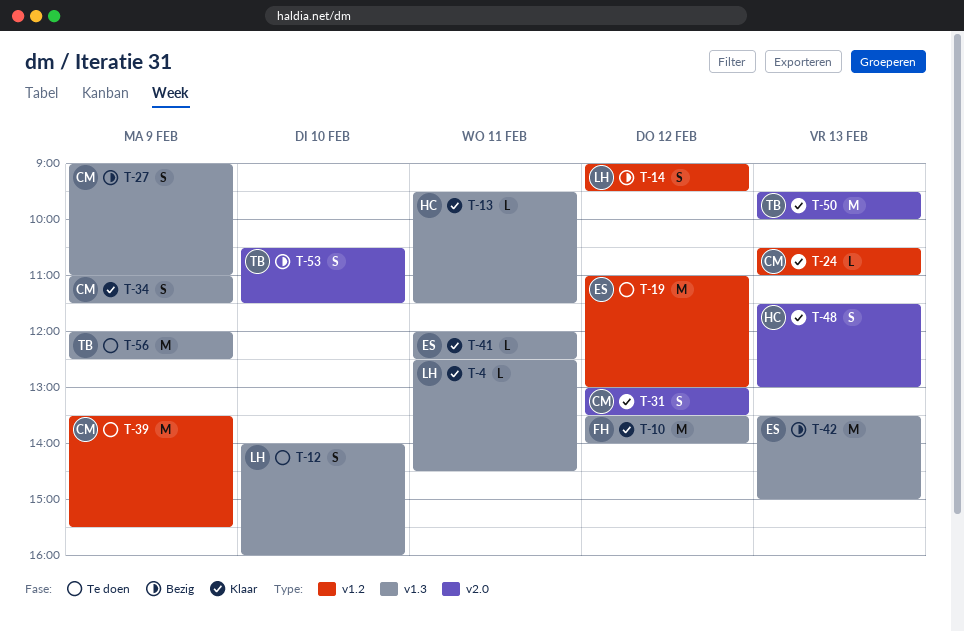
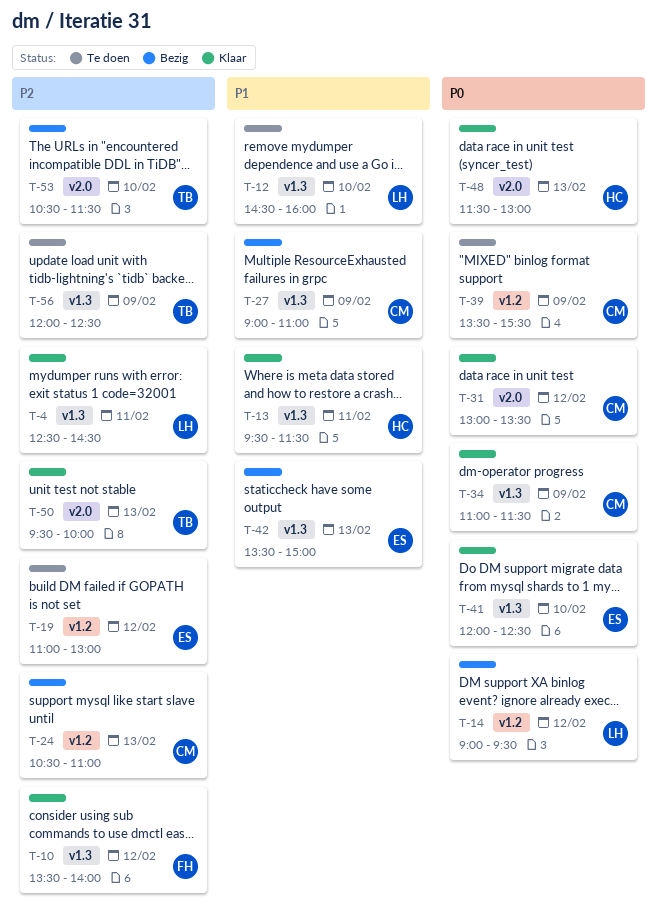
T-12, begins: 14:00 -> 14:30
T-24, status: Klaar -> Bezig
T-41, day: Feb 11 -> Feb 10

